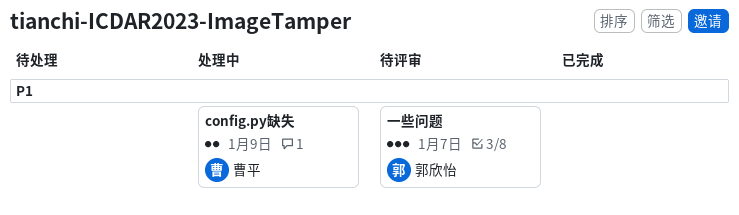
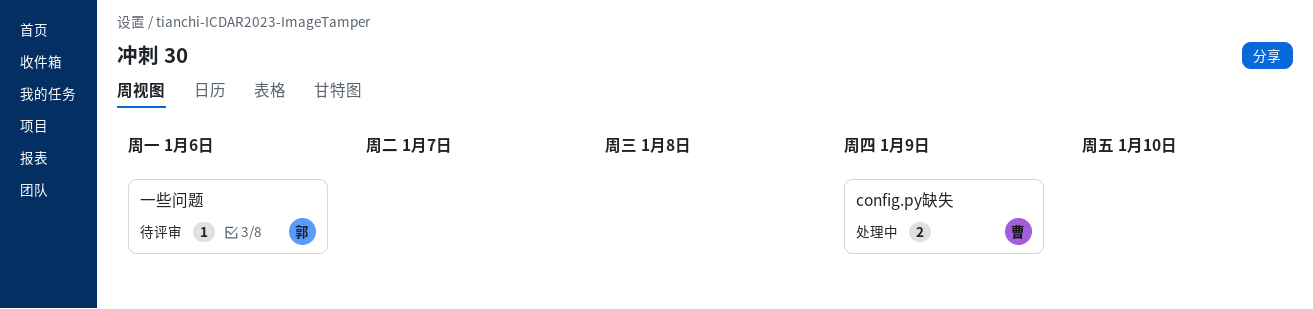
一些问题, estimate: 3 -> 1
一些问题, due: Jan 7 -> Jan 6

